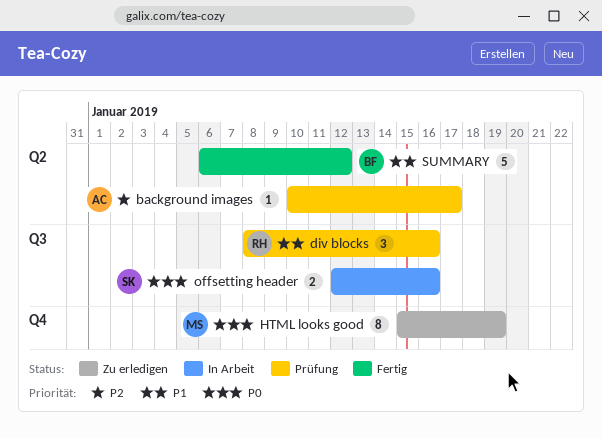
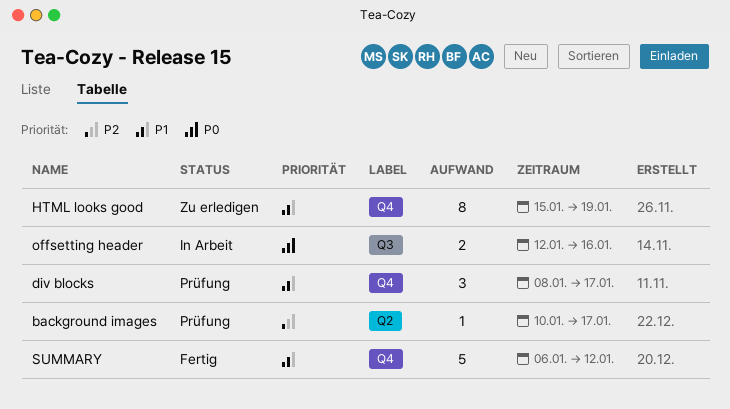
div blocks, label: Q3 -> Q4
div blocks, due: Jan 16 -> Jan 17
HTML looks good, priority: P0 -> P1
SUMMARY, label: Q2 -> Q4

